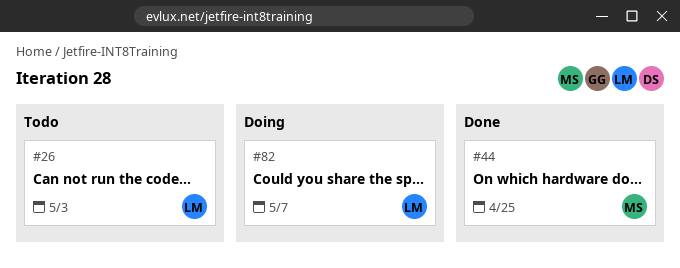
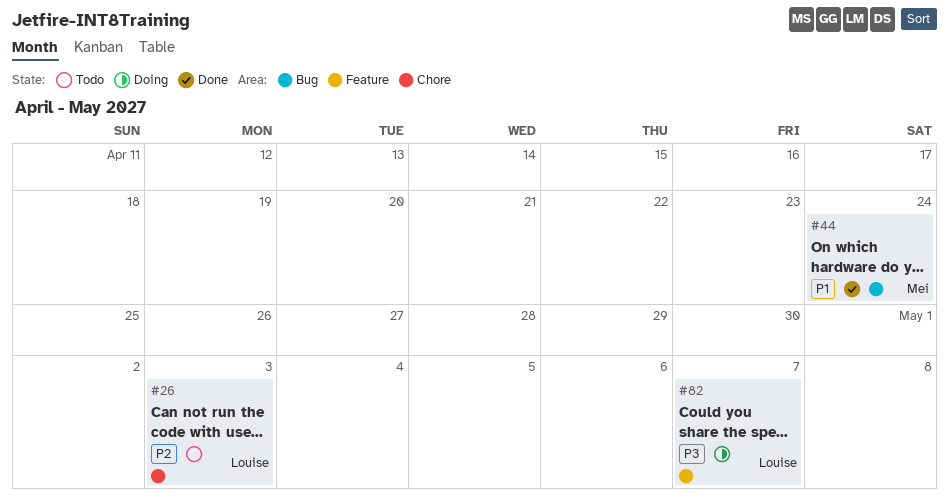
#44, due: Apr 25 -> Apr 24

